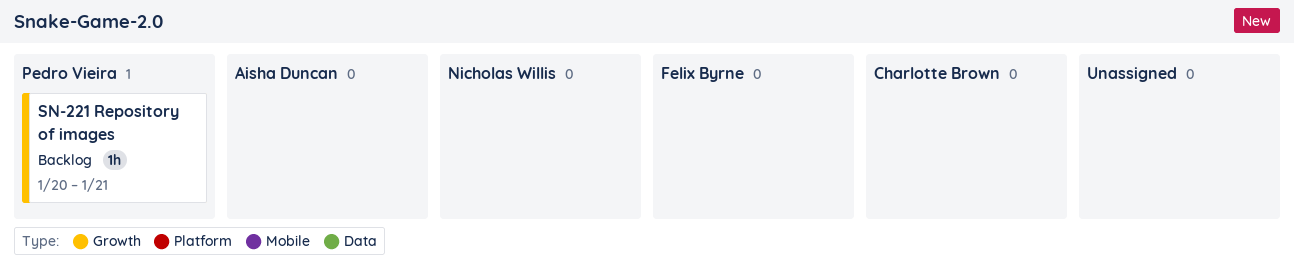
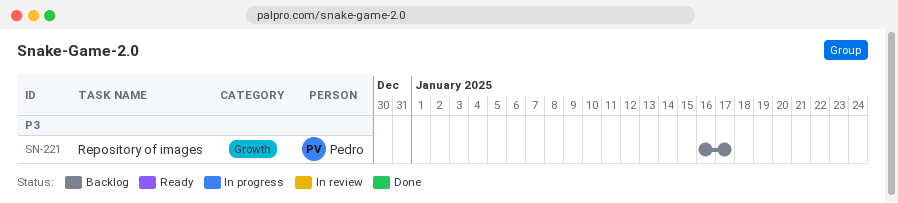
SN-221, start: Jan 20 -> Jan 16
SN-221, due: Jan 21 -> Jan 17

